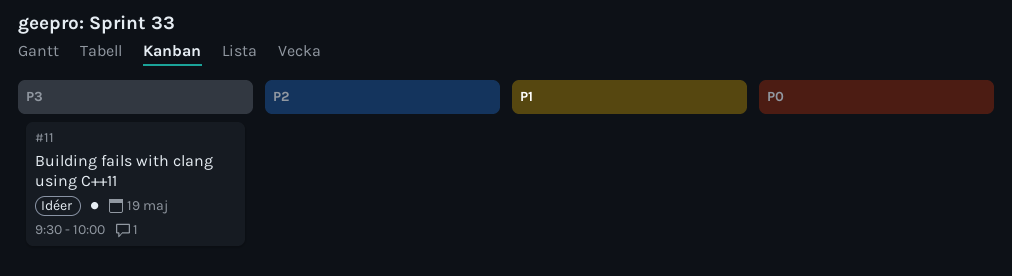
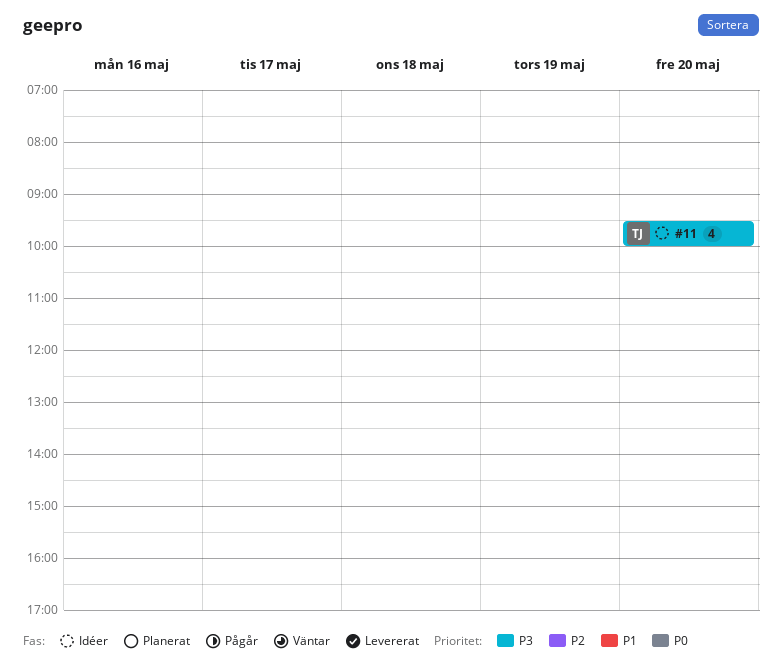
#11, estimate: 1 -> 4
#11, day: May 19 -> May 20

